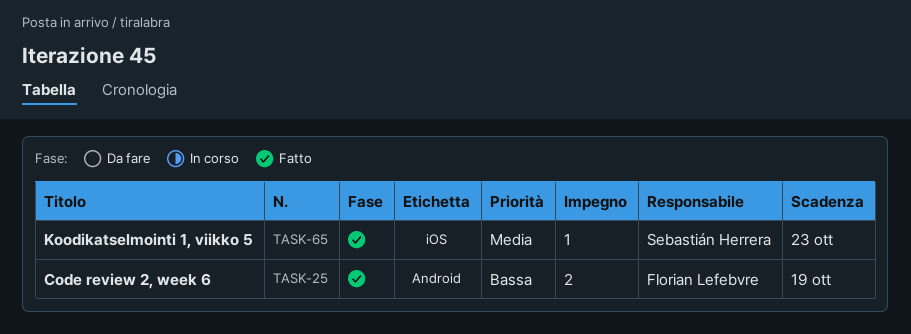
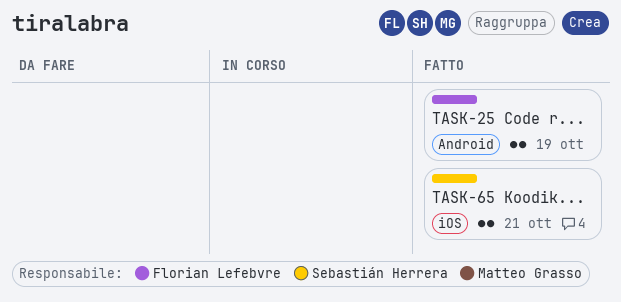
TASK-65, estimate: 1 -> 2
TASK-65, due: Oct 23 -> Oct 21

